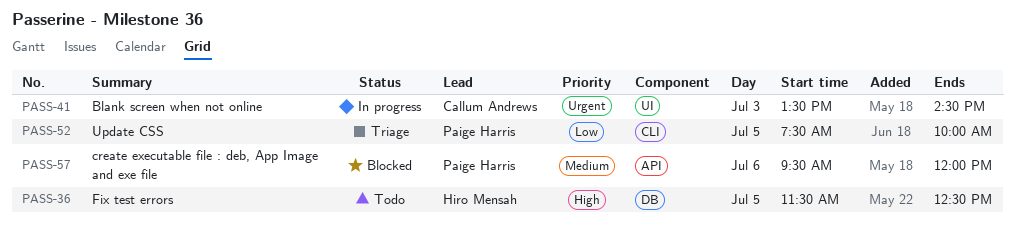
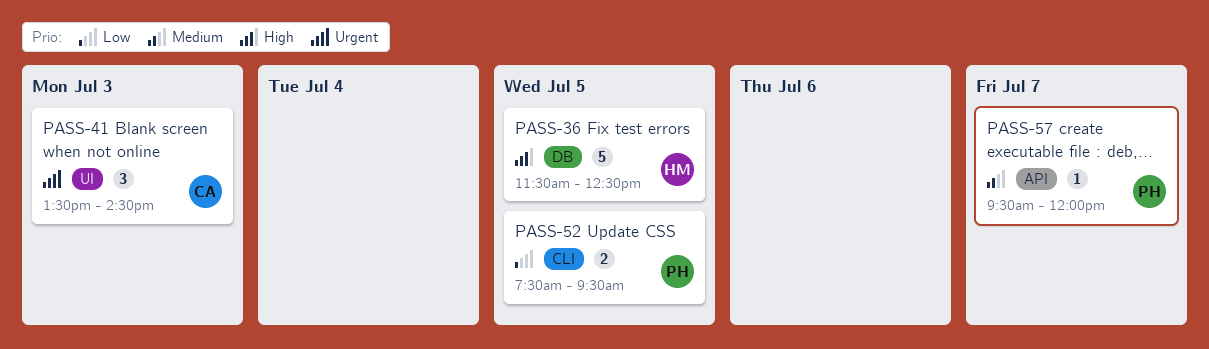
PASS-52, ends: 10:00 -> 09:30
PASS-57, day: Jul 6 -> Jul 7

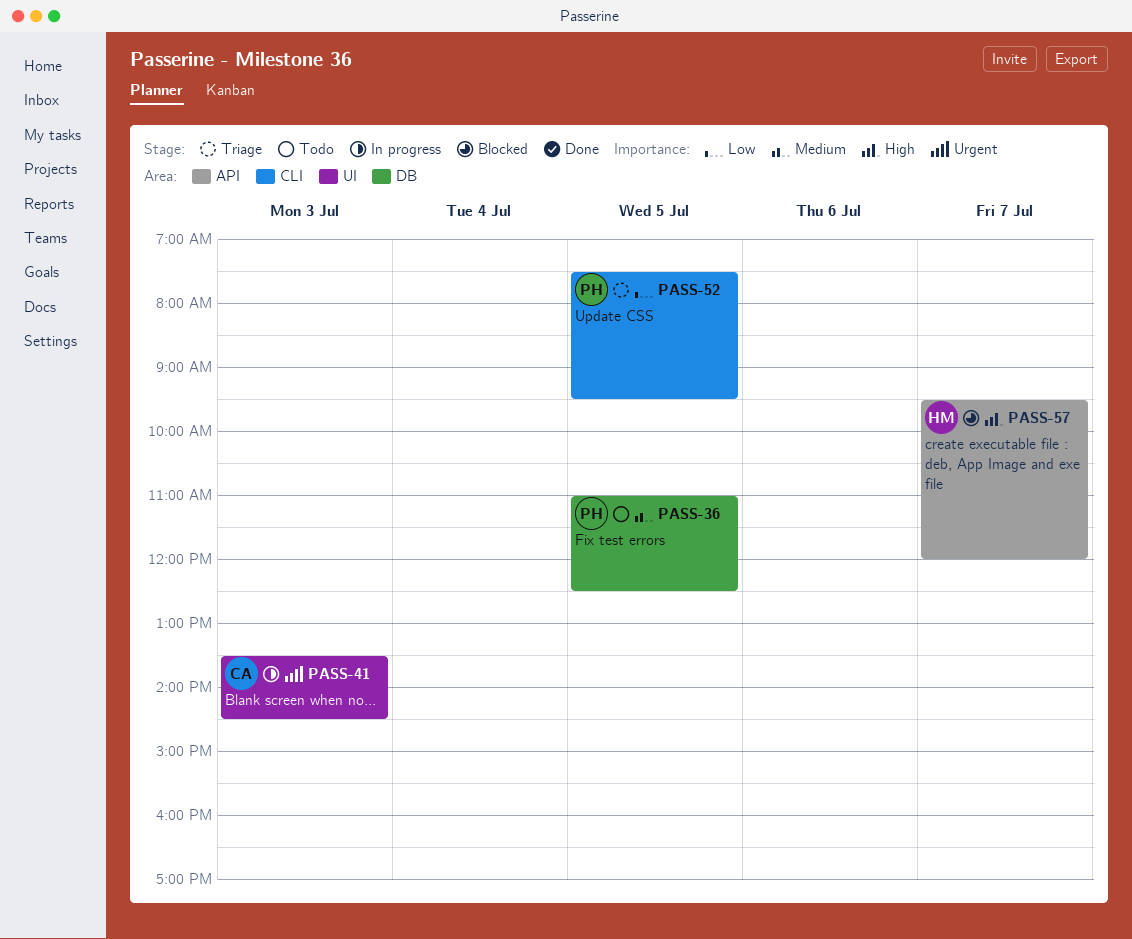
PASS-36, owner: HM -> PH
PASS-36, priority: High -> Medium
PASS-36, begins: 11:30 -> 11:00
PASS-57, owner: PH -> HM
PASS-57, priority: Medium -> High

